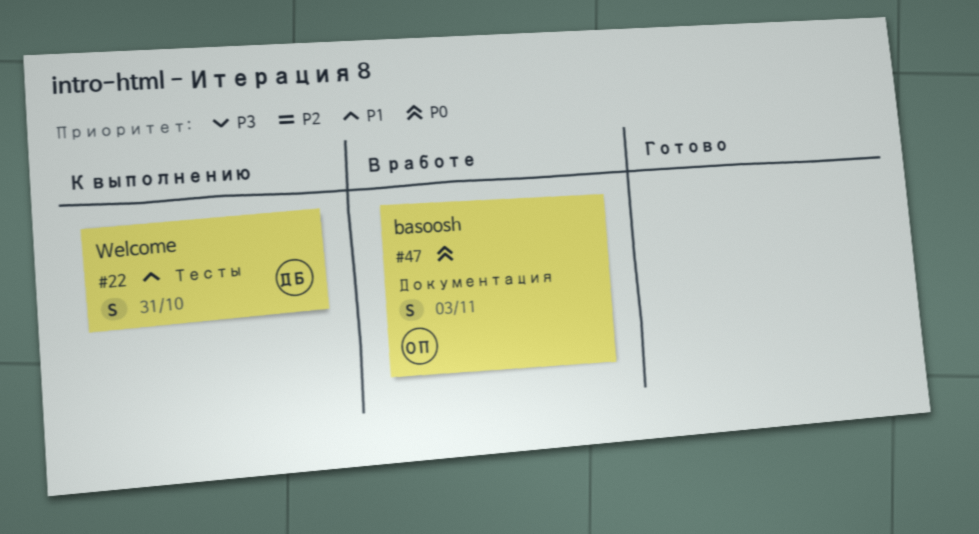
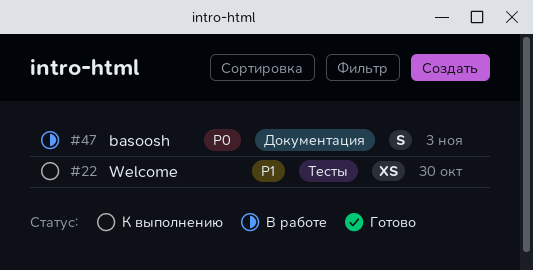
#22, estimate: S -> XS
#22, due: Oct 31 -> Oct 30

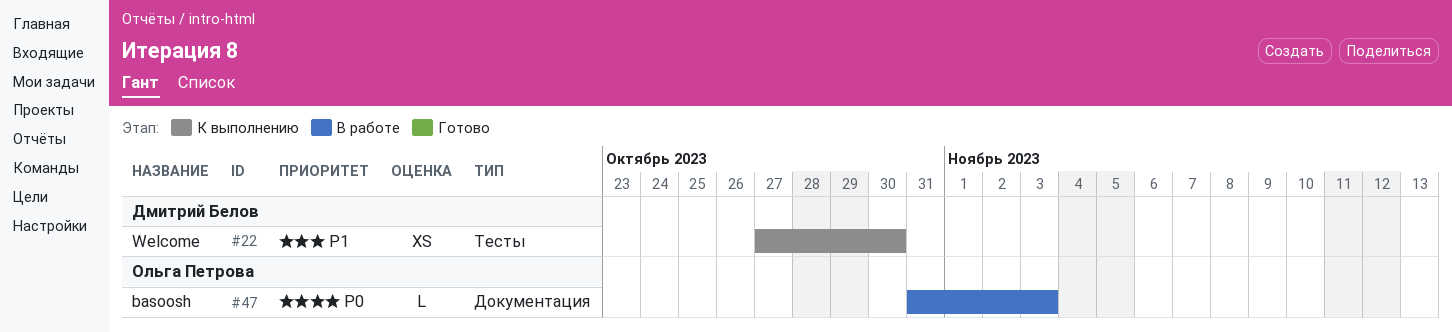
#47, estimate: S -> L

